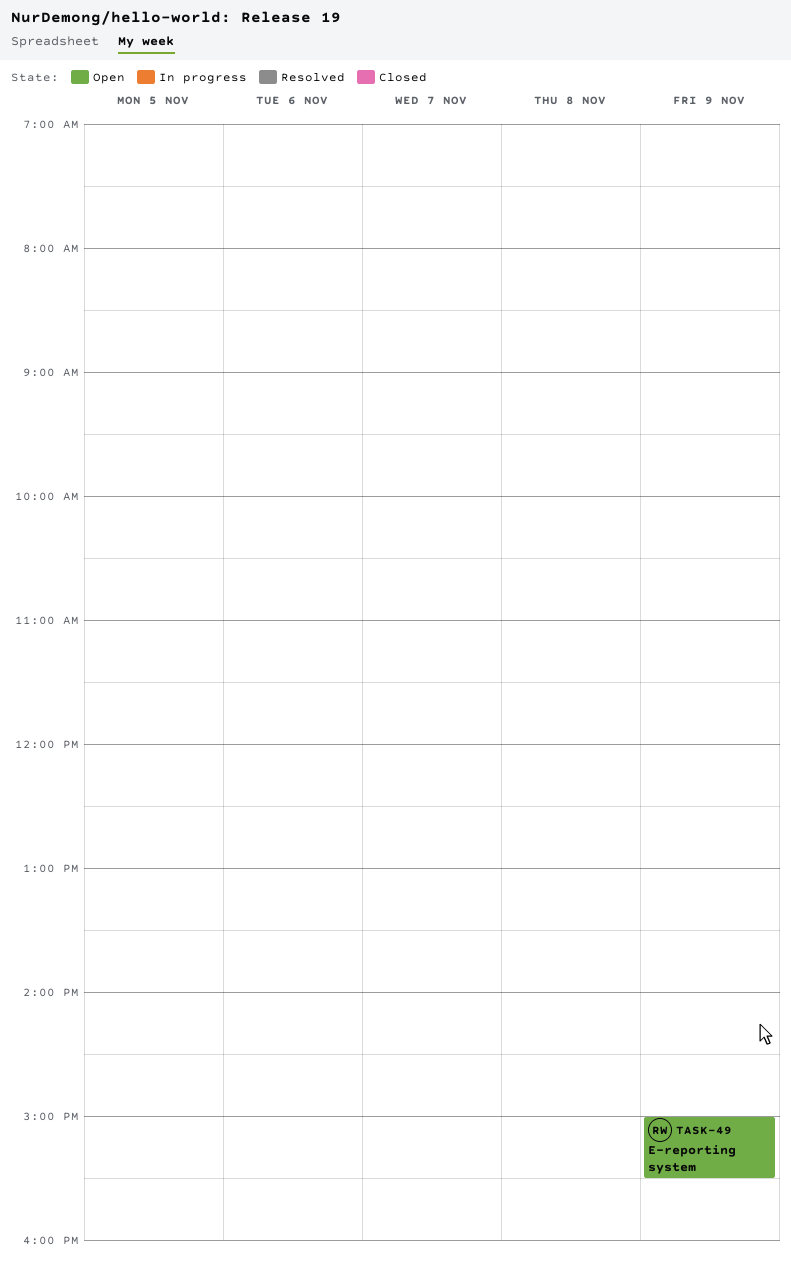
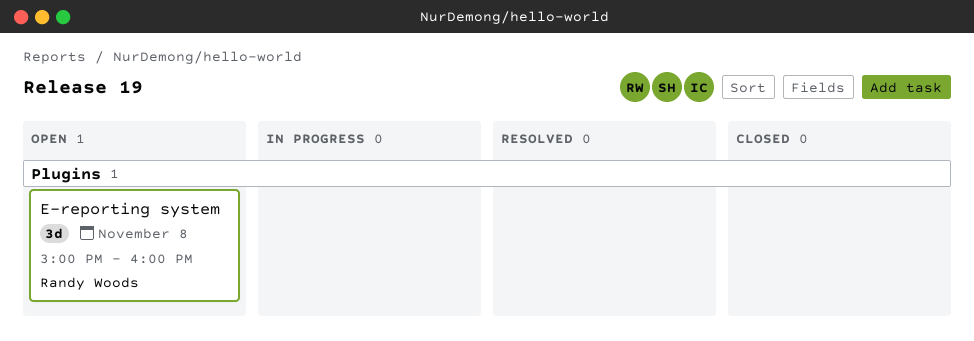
E-reporting system, day: Nov 9 -> Nov 8
E-reporting system, ends: 15:30 -> 16:00

